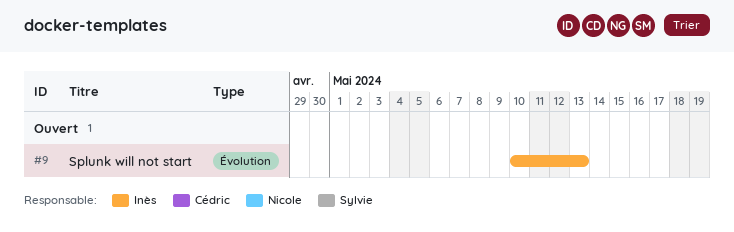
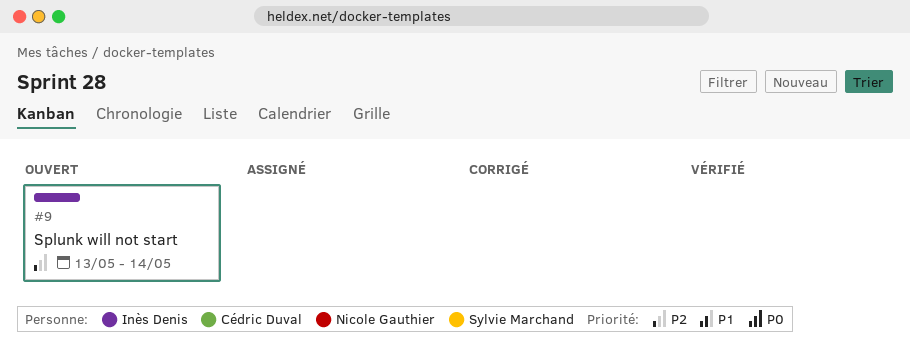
#9, start: May 10 -> May 13
#9, due: May 13 -> May 14

